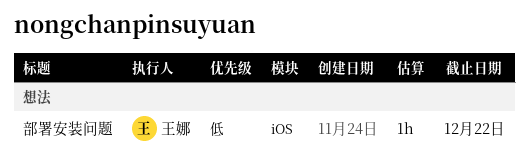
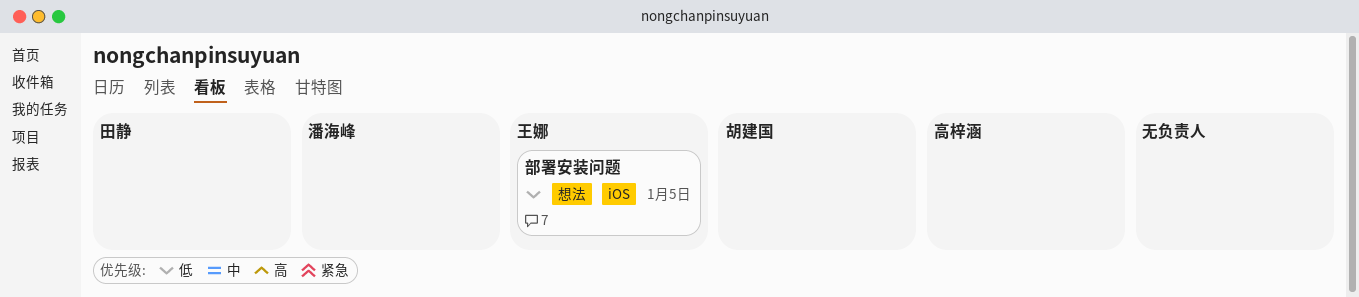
部署安装问题, due: Dec 22 -> Jan 5

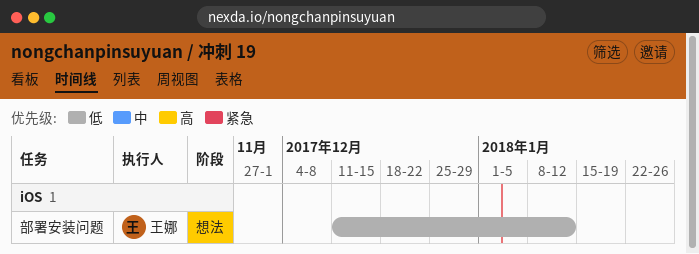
部署安装问题, due: Jan 5 -> Jan 12

